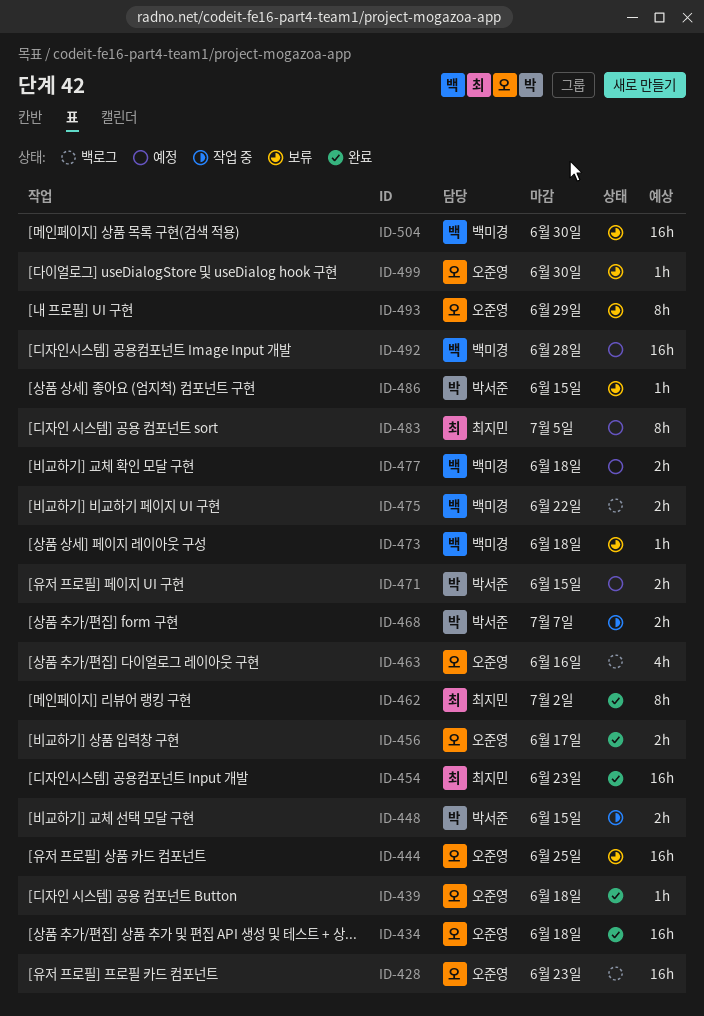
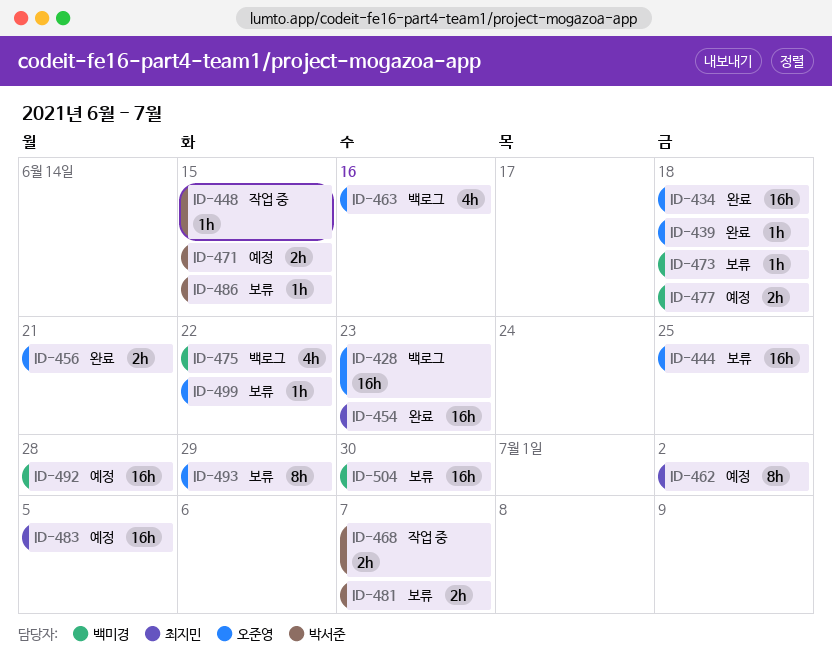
ID-448, estimate: 2h -> 1h
ID-456, due: Jun 17 -> Jun 21
ID-462, status: 완료 -> 예정
ID-475, estimate: 2h -> 4h
ID-481: none -> present
ID-483, estimate: 8h -> 16h
ID-499, due: Jun 30 -> Jun 22

